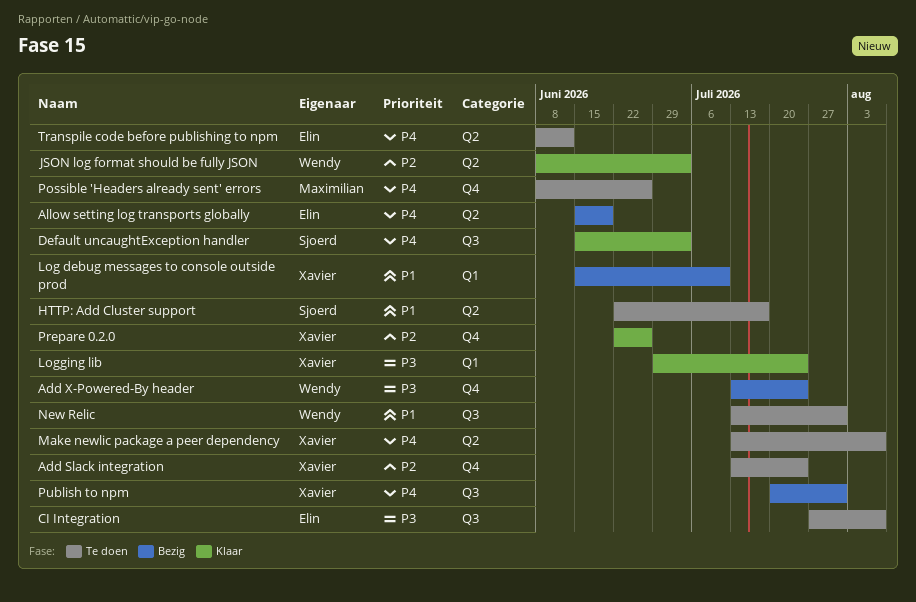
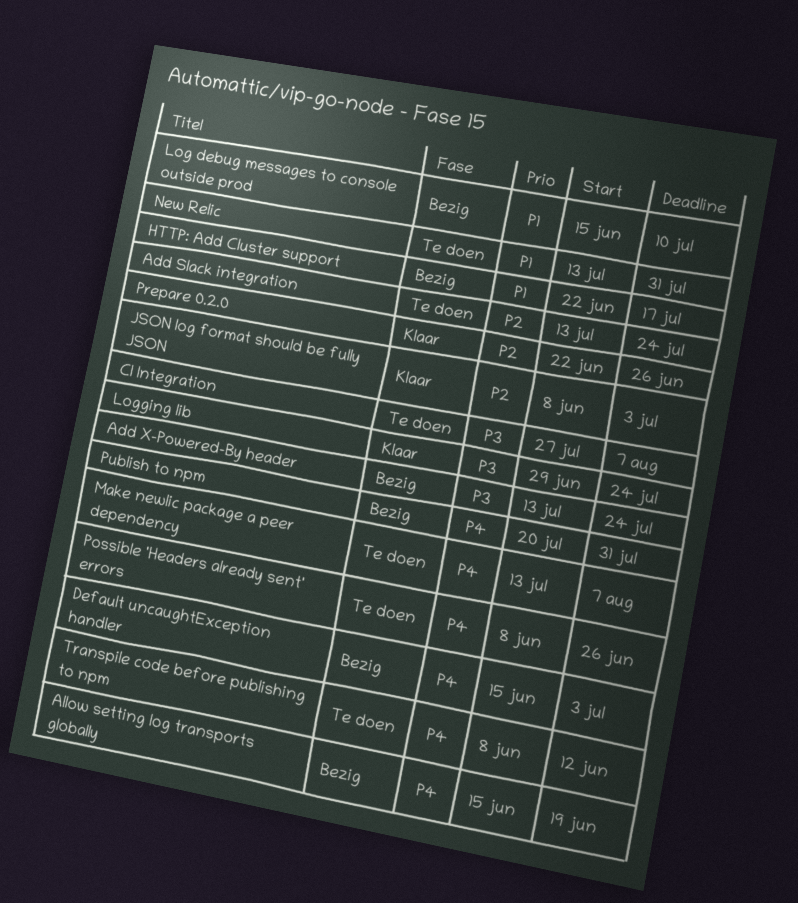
Default uncaughtException handler, status: Klaar -> Bezig
HTTP: Add Cluster support, status: Te doen -> Bezig

